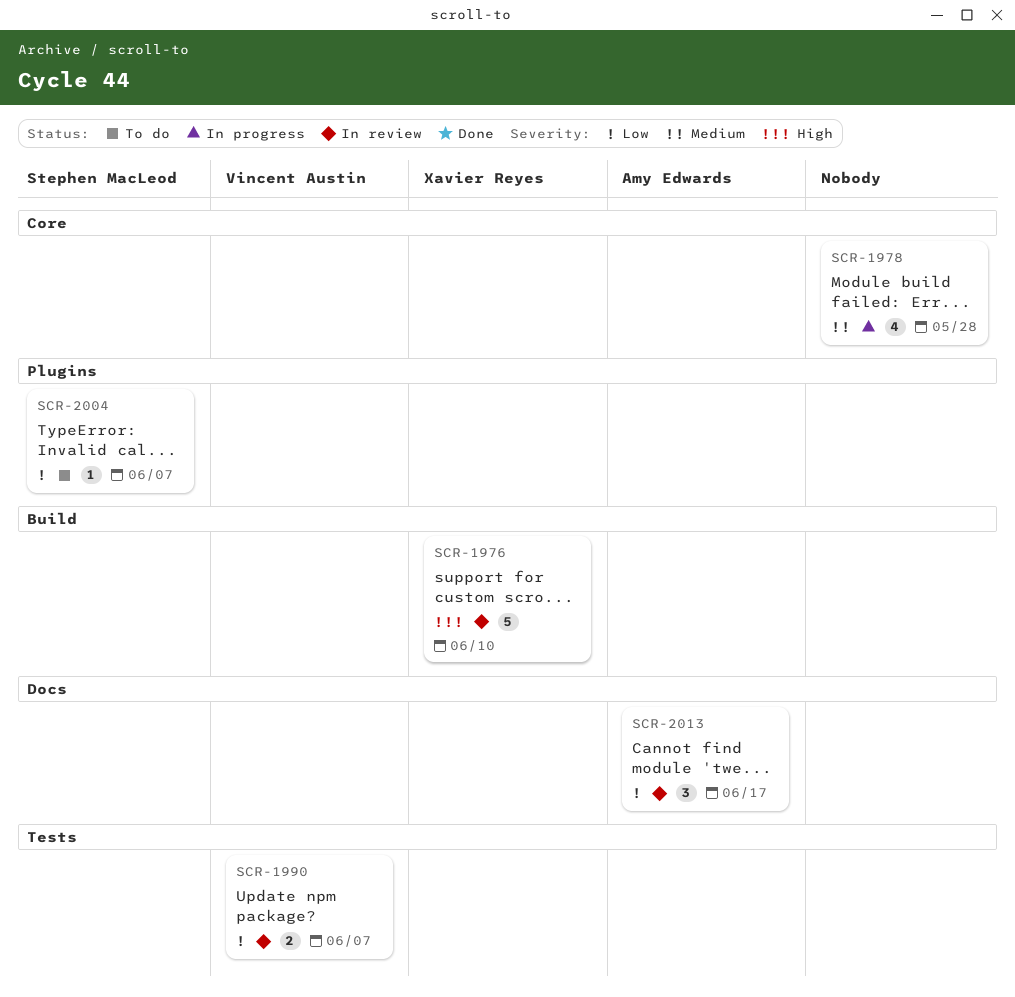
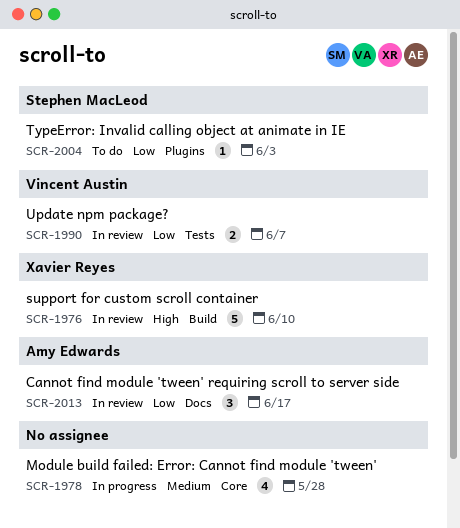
SCR-2004, due: Jun 7 -> Jun 3

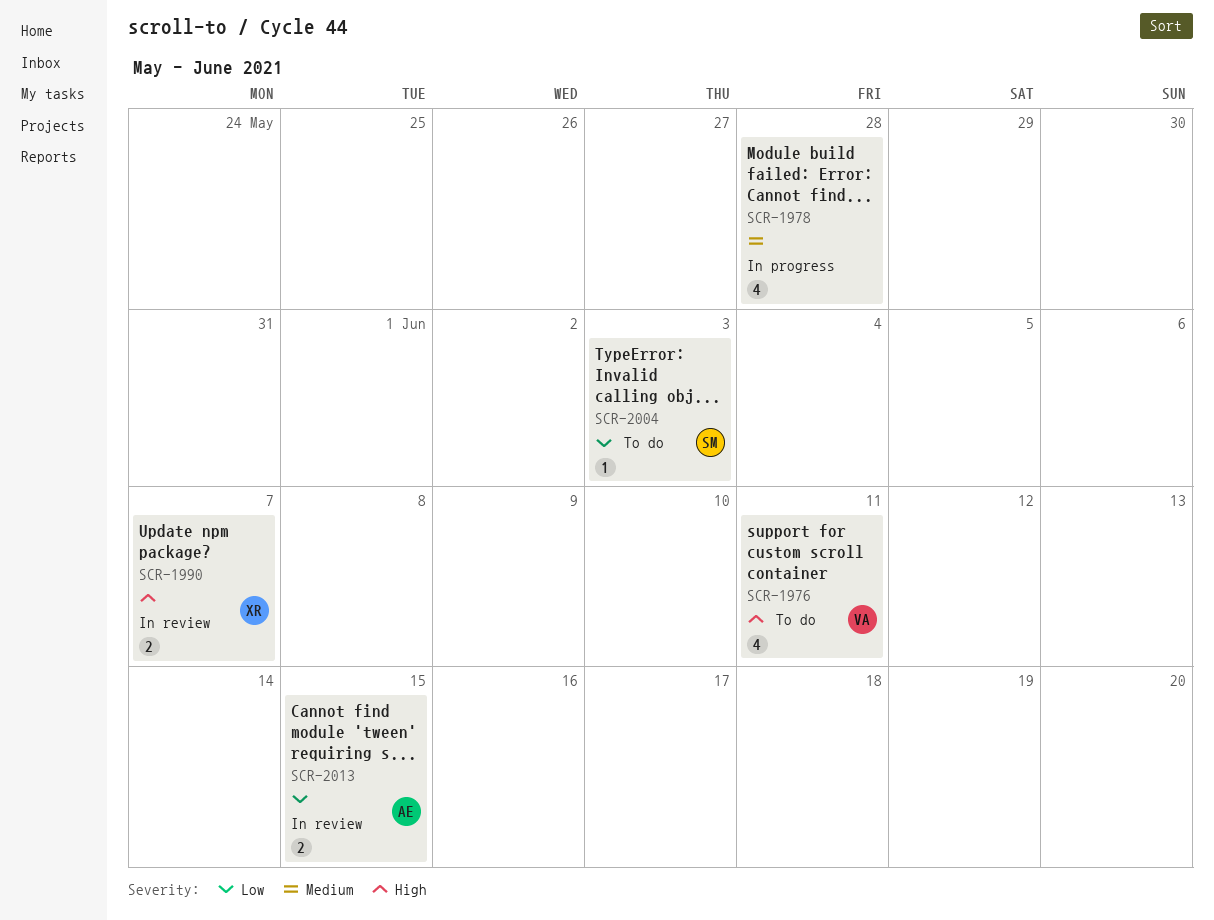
SCR-1976, status: In review -> To do
SCR-1976, owner: Xavier Reyes -> Vincent Austin
SCR-1976, estimate: 5 -> 4
SCR-1976, due: Jun 10 -> Jun 11
SCR-1990, owner: Vincent Austin -> Xavier Reyes
SCR-1990, priority: Low -> High
SCR-2013, estimate: 3 -> 2
SCR-2013, due: Jun 17 -> Jun 15

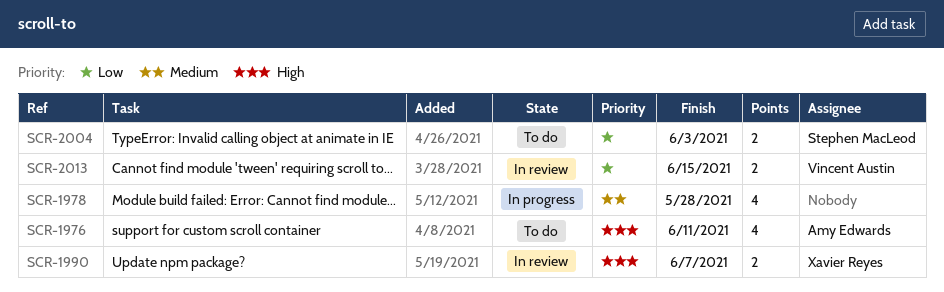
SCR-1976, owner: Vincent Austin -> Amy Edwards
SCR-2004, estimate: 1 -> 2
SCR-2013, owner: Amy Edwards -> Vincent Austin

